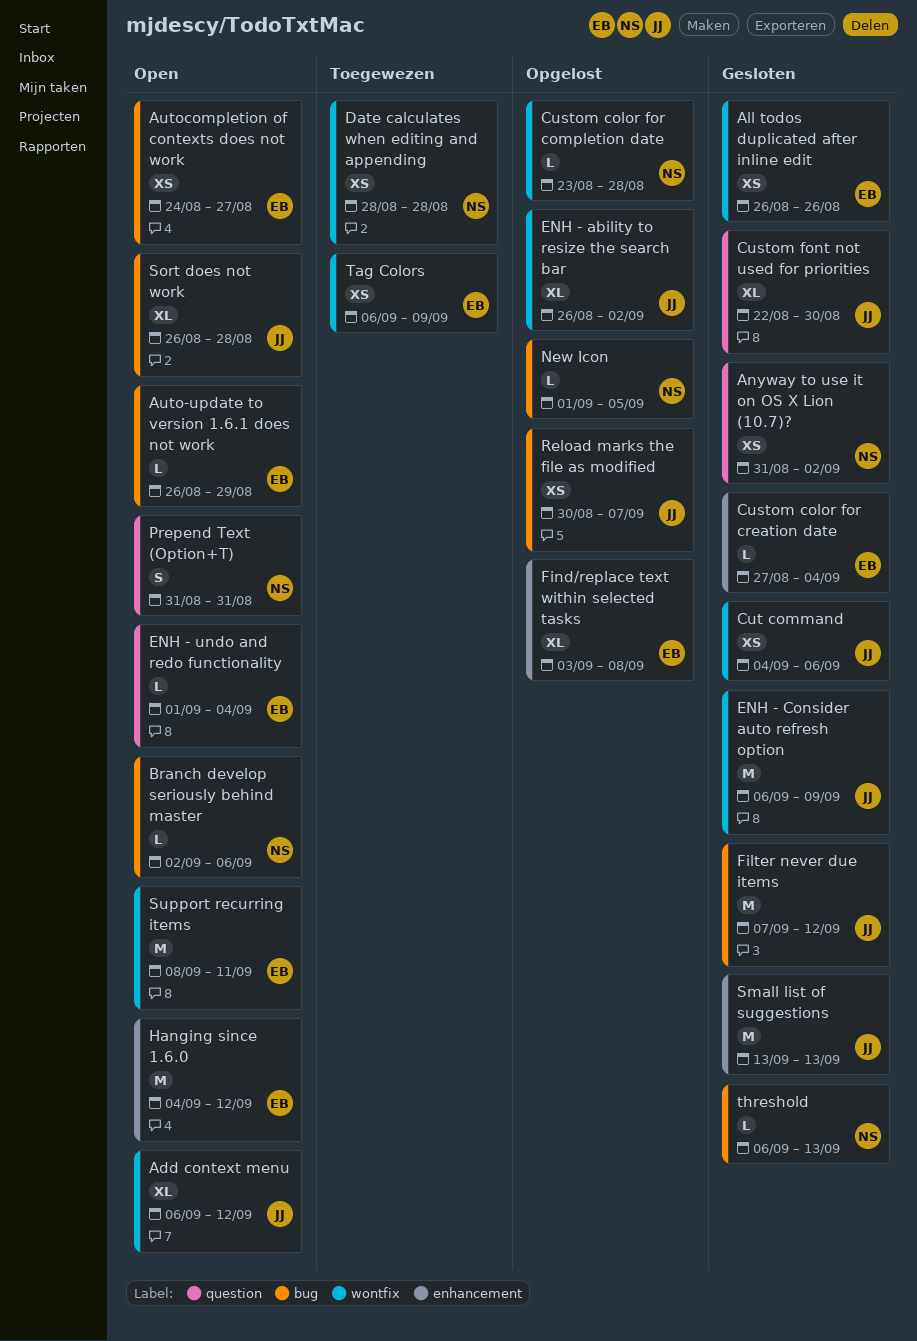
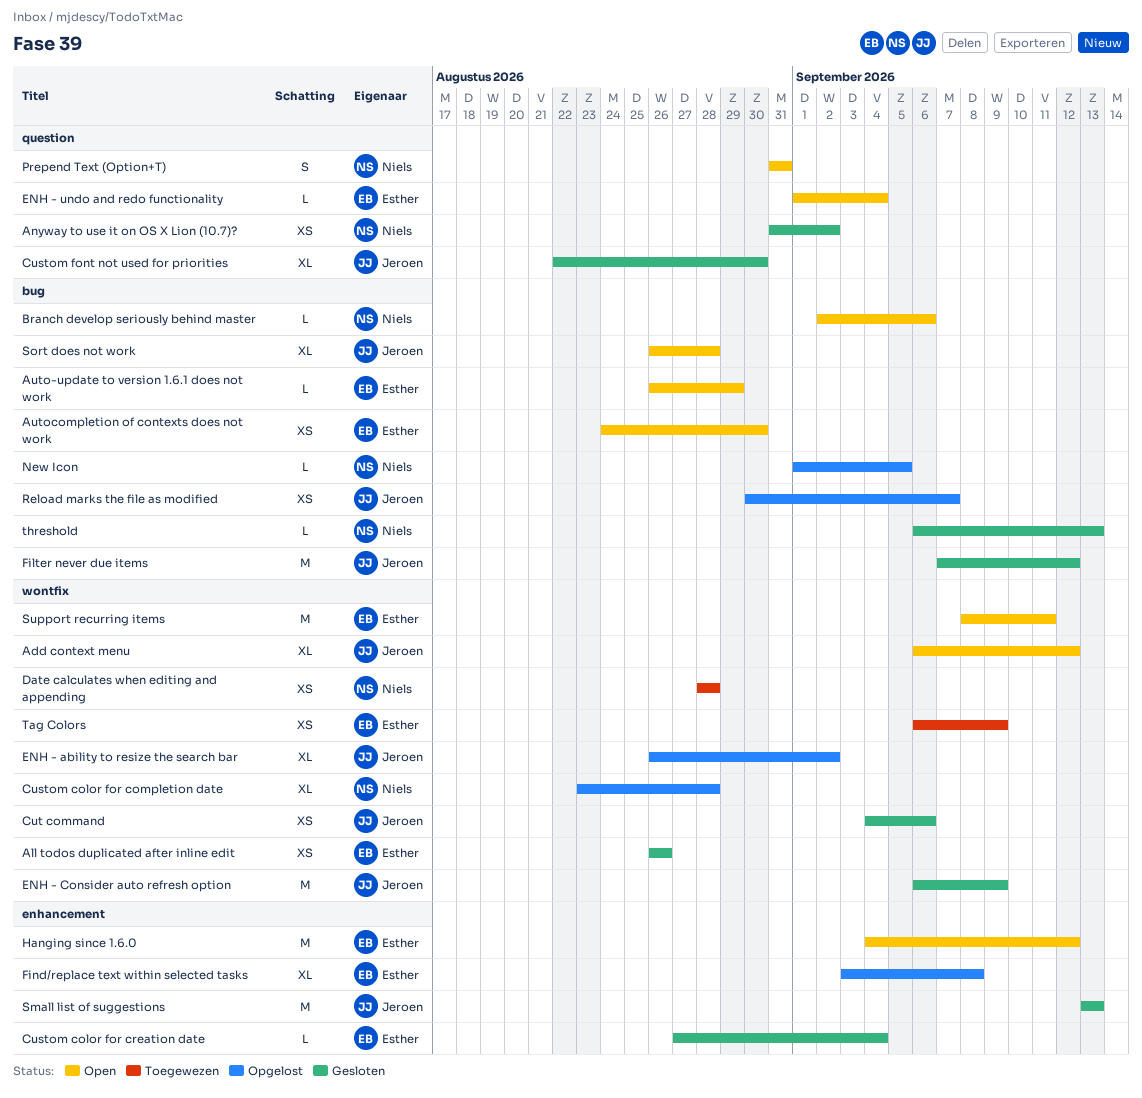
Autocompletion of contexts does not work, due: Aug 27 -> Aug 30
Custom color for completion date, estimate: L -> XL

